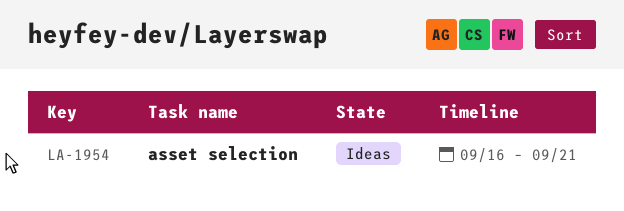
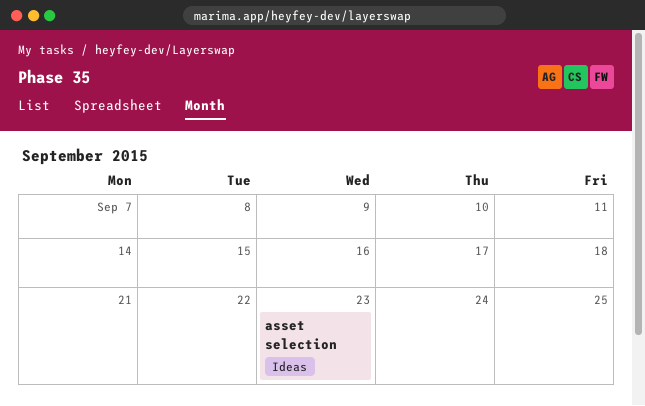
asset selection, due: Sep 21 -> Sep 23

